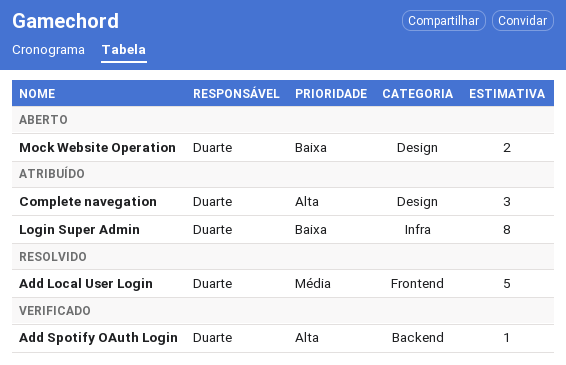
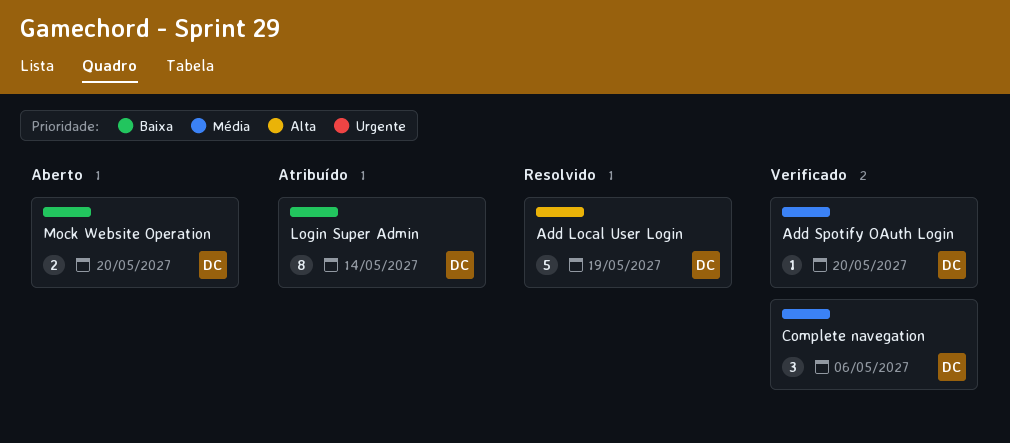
Add Local User Login, priority: Média -> Alta
Add Spotify OAuth Login, priority: Alta -> Média
Complete navegation, status: Atribuído -> Verificado
Complete navegation, priority: Alta -> Média

